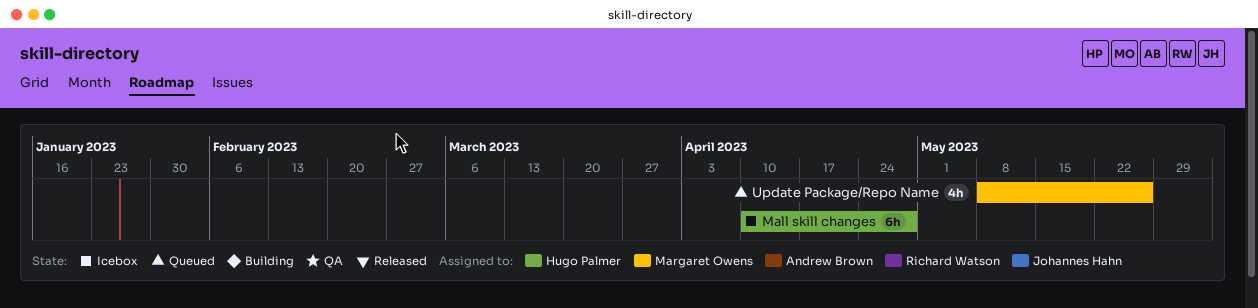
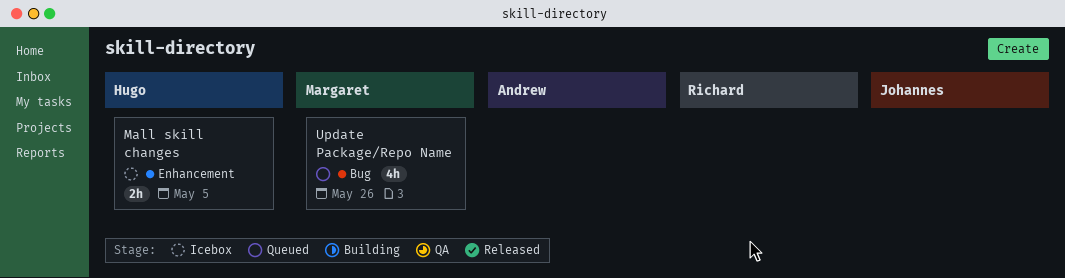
Mall skill changes, estimate: 6h -> 2h
Mall skill changes, due: Apr 28 -> May 5

